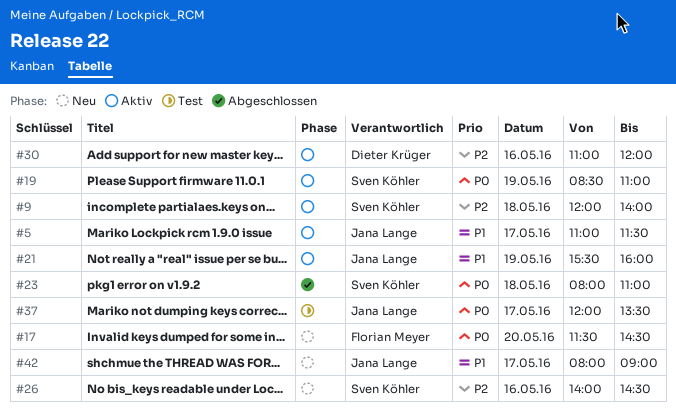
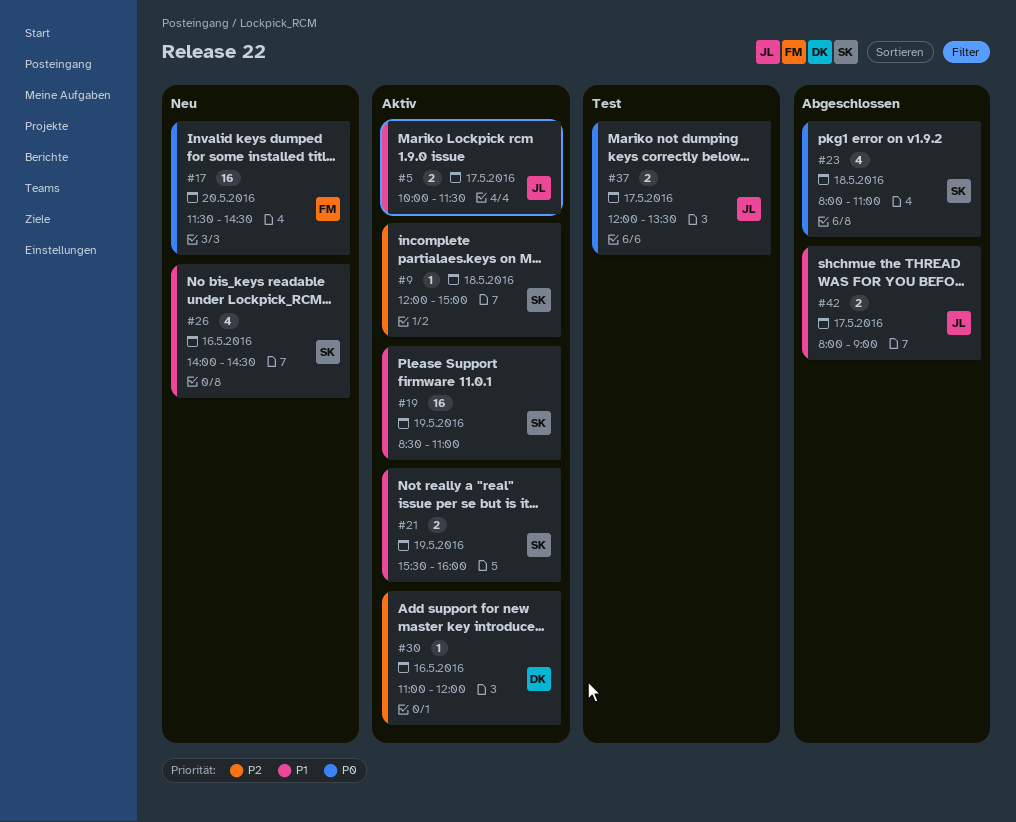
#5, begins: 11:00 -> 10:00
#9, ends: 14:00 -> 15:00
#19, priority: P0 -> P1
#21, owner: Jana Lange -> Sven Köhler
#26, priority: P2 -> P1
#42, status: Neu -> Abgeschlossen

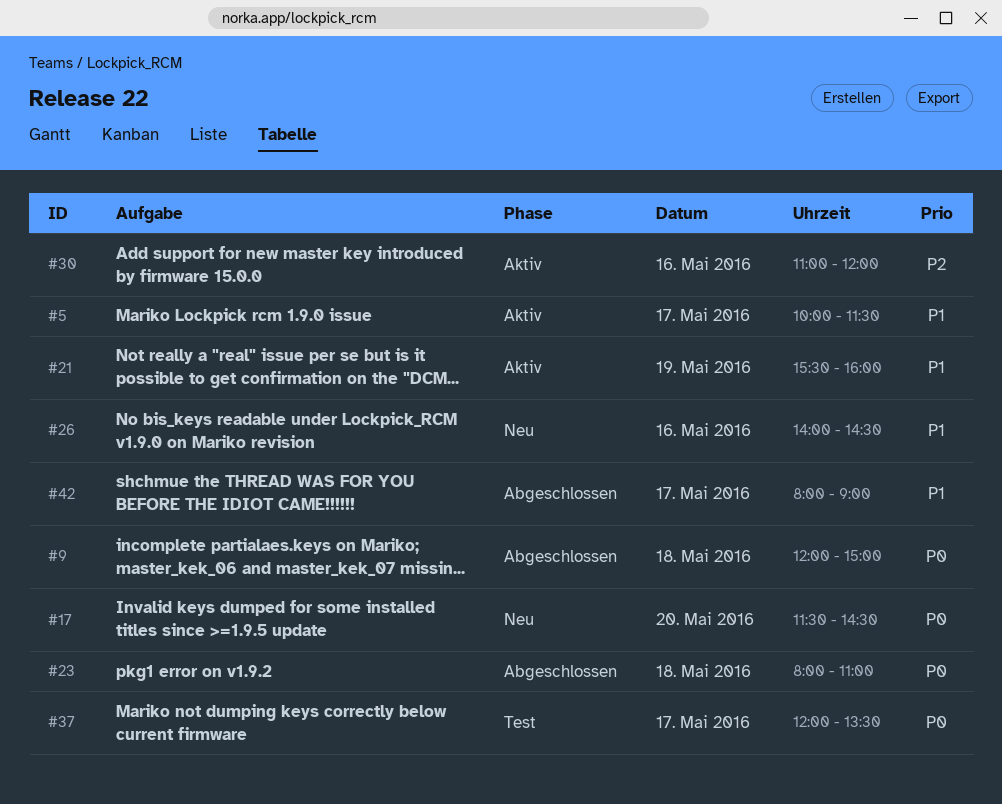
#9, status: Aktiv -> Abgeschlossen
#9, priority: P2 -> P0
#19: present -> none

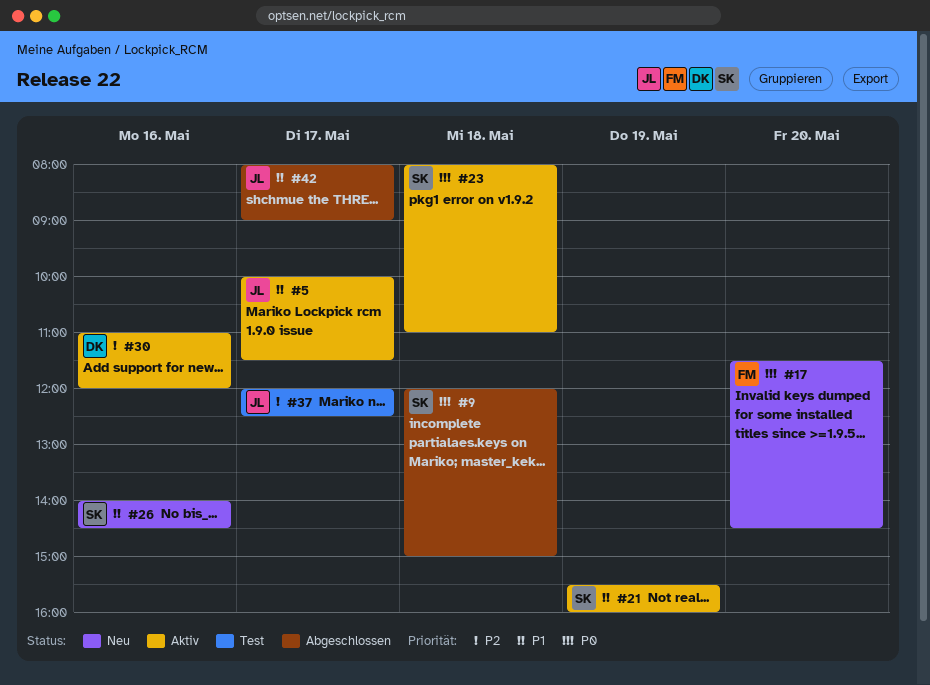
#23, status: Abgeschlossen -> Aktiv
#37, priority: P0 -> P2
#37, ends: 13:30 -> 12:30

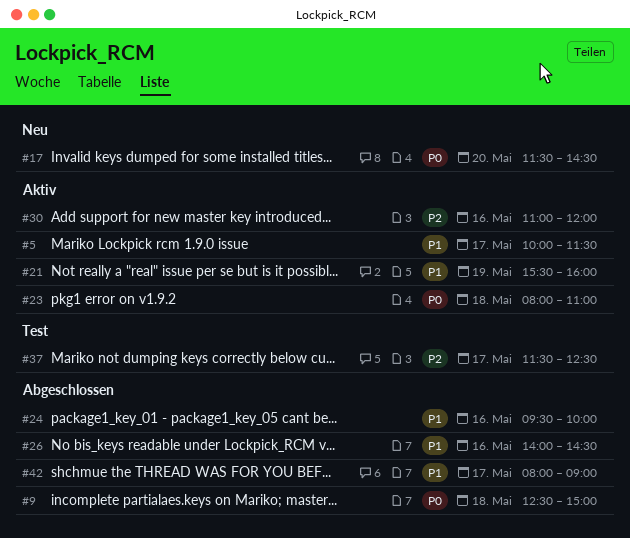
#9, begins: 12:00 -> 12:30
#24: none -> present
#26, status: Neu -> Abgeschlossen
#37, begins: 12:00 -> 11:30

